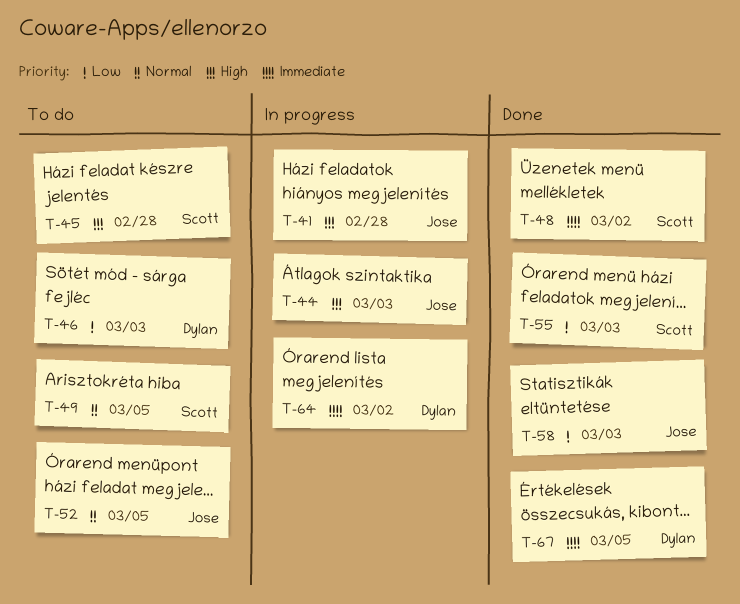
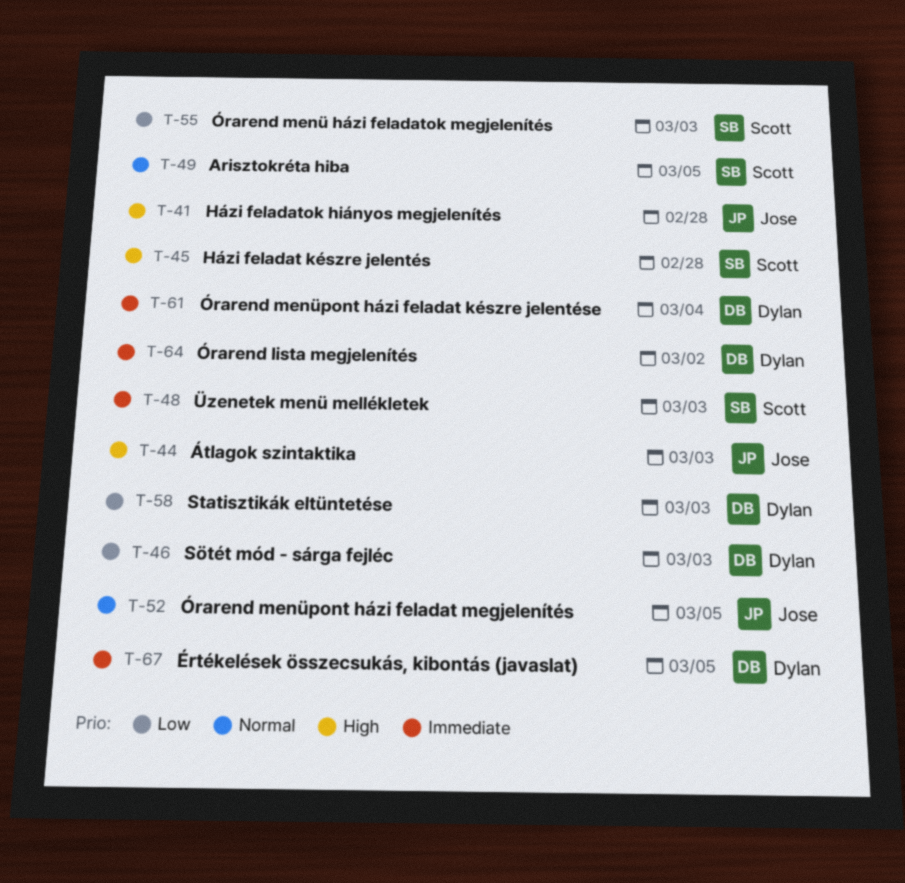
T-48, due: Mar 2 -> Mar 3
T-58, owner: Jose -> Dylan
T-61: none -> present

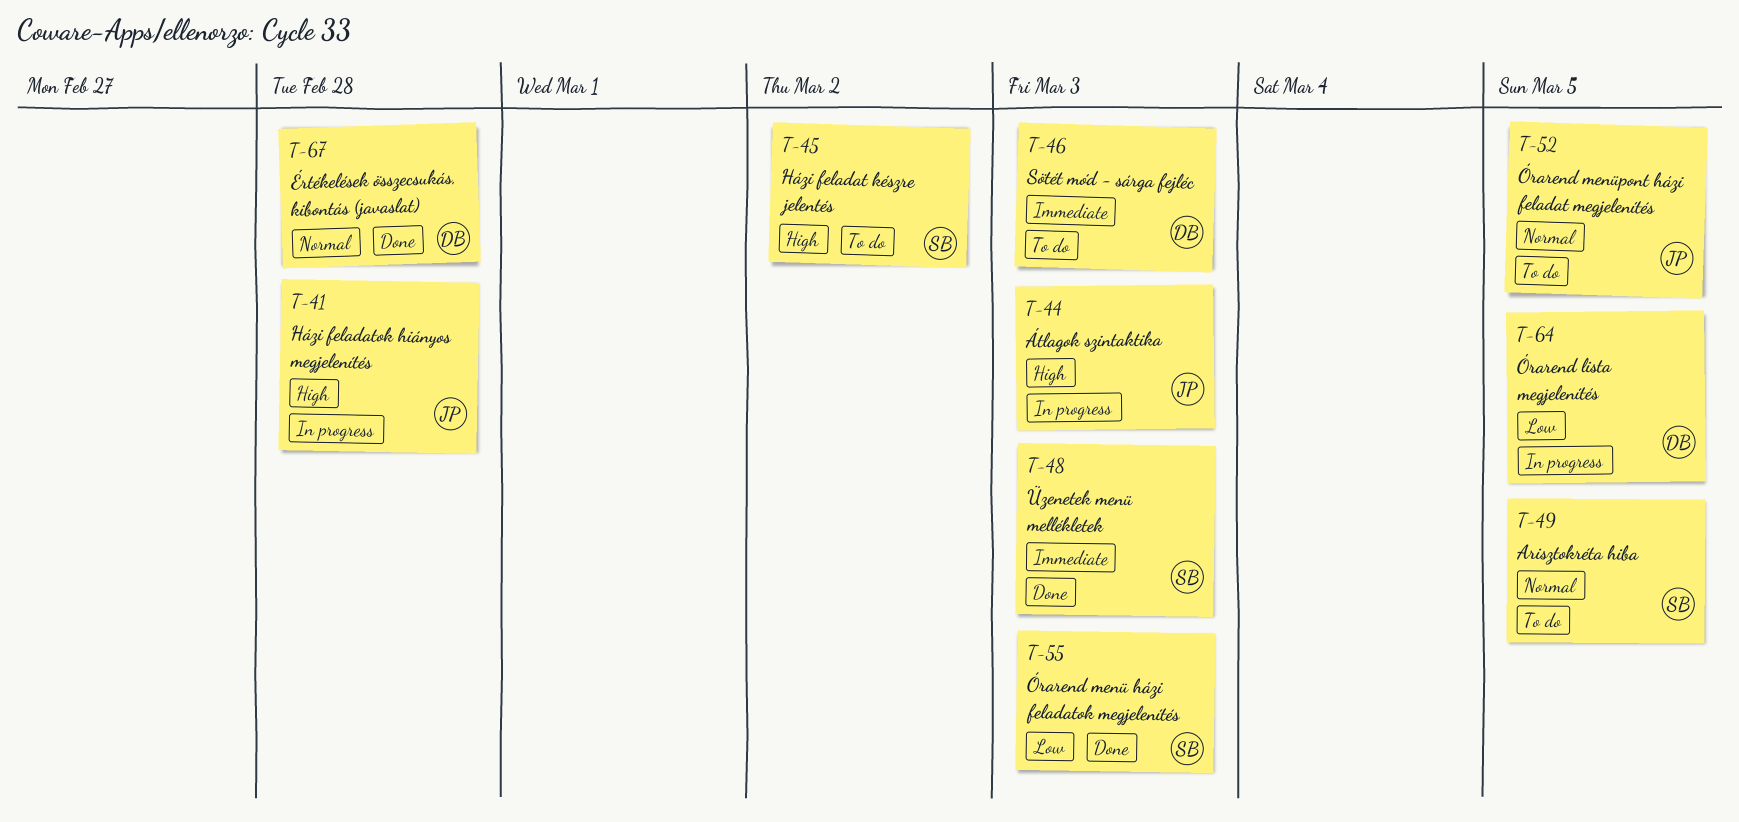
T-45, due: Feb 28 -> Mar 2
T-46, priority: Low -> Immediate
T-58: present -> none
T-61: present -> none
T-64, priority: Immediate -> Low
T-64, due: Mar 2 -> Mar 5
T-67, priority: Immediate -> Normal
T-67, due: Mar 5 -> Feb 28

